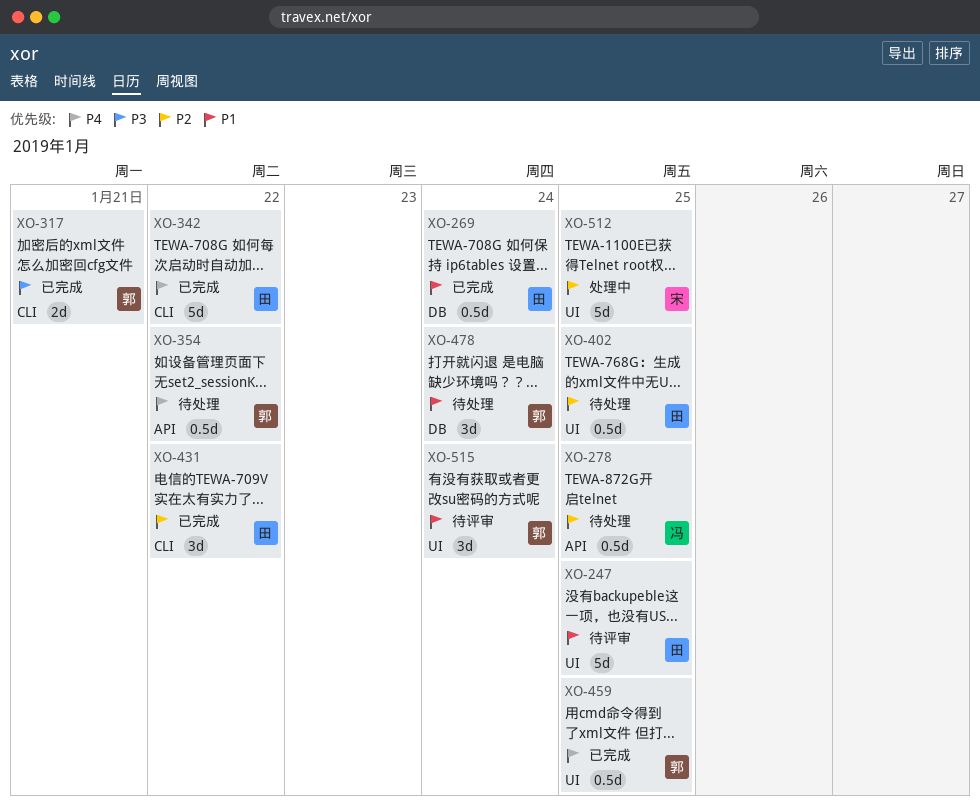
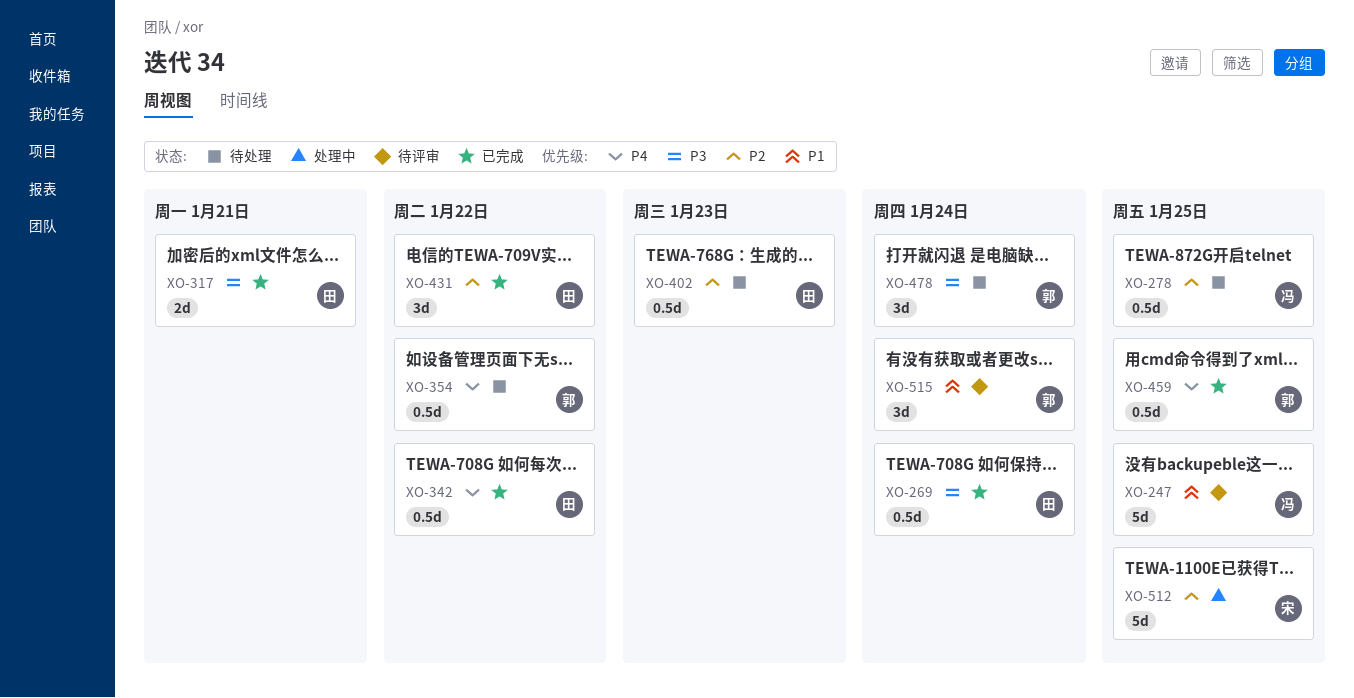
XO-247, owner: 田 -> 冯
XO-269, priority: P1 -> P3
XO-317, owner: 郭 -> 田
XO-342, estimate: 5d -> 0.5d
XO-402, due: Jan 25 -> Jan 23
XO-478, priority: P1 -> P3

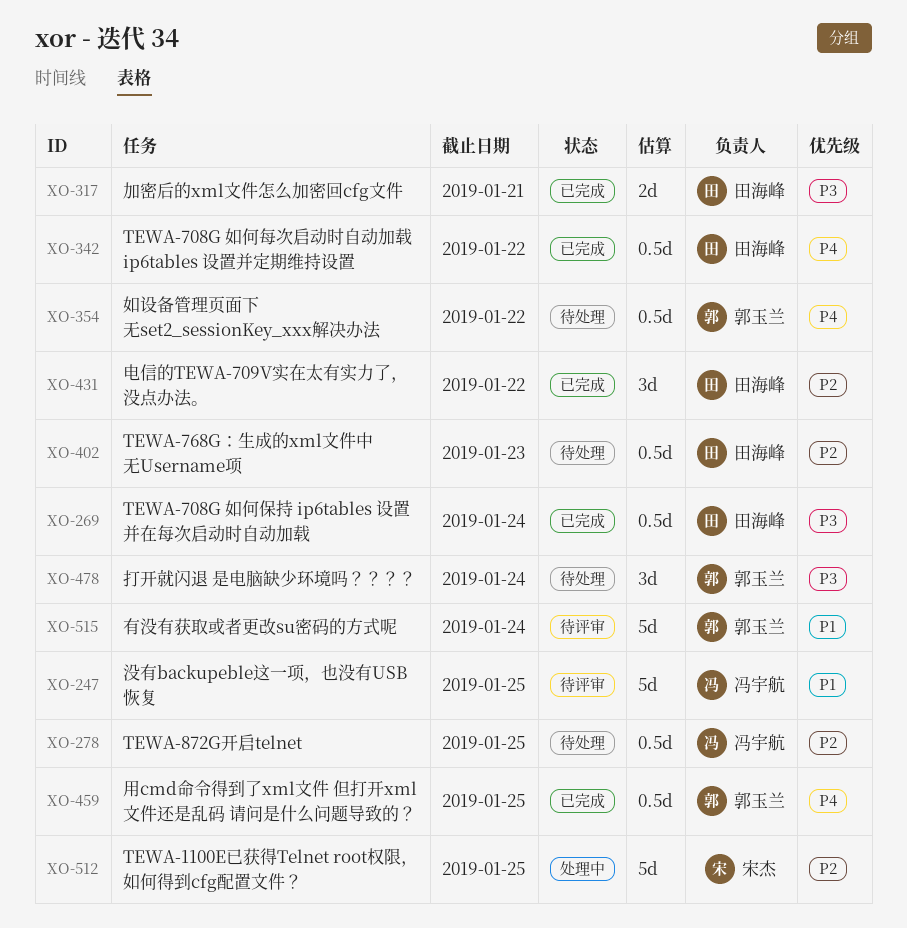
XO-515, estimate: 3d -> 5d

